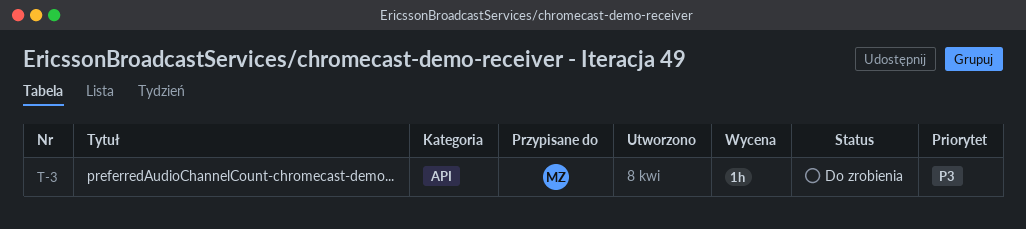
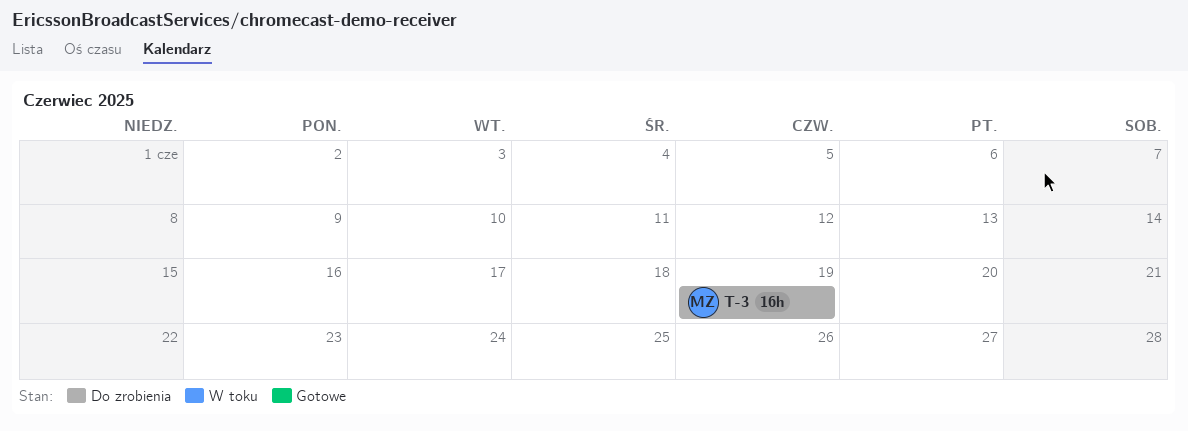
T-3, estimate: 1h -> 16h

